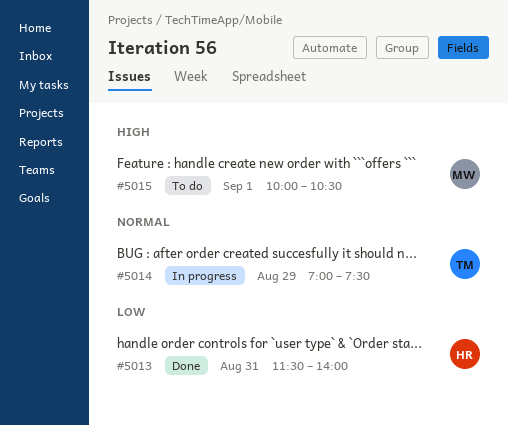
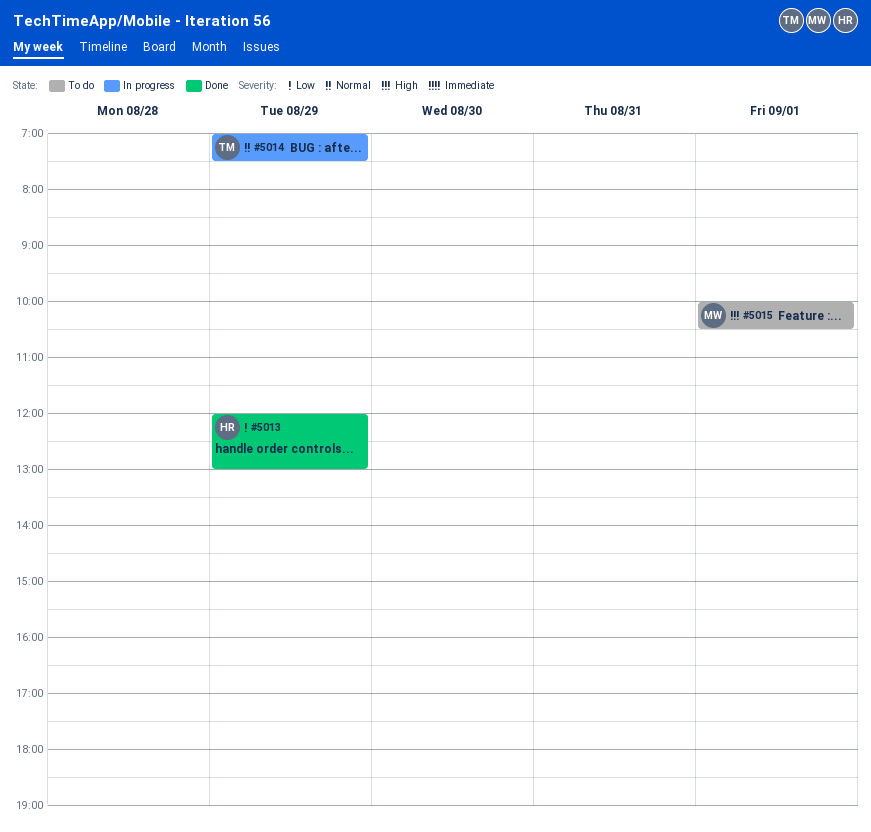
#5013, day: Aug 31 -> Aug 29
#5013, begins: 11:30 -> 12:00
#5013, ends: 14:00 -> 13:00

